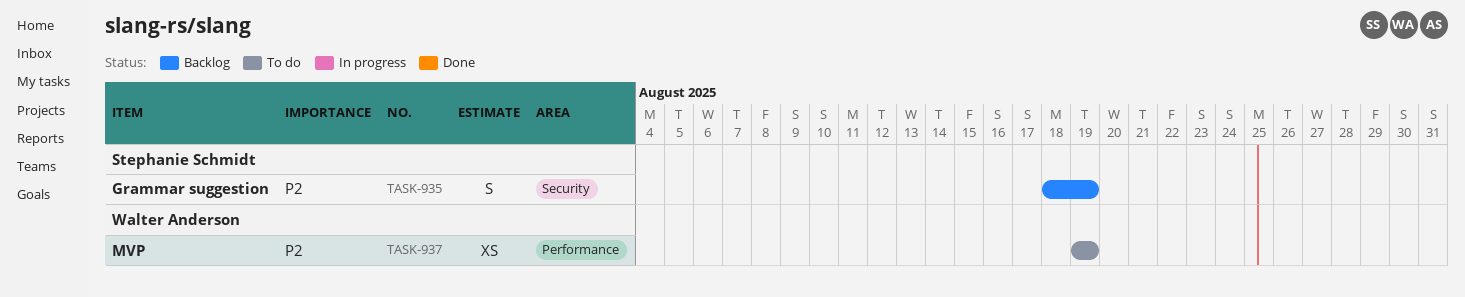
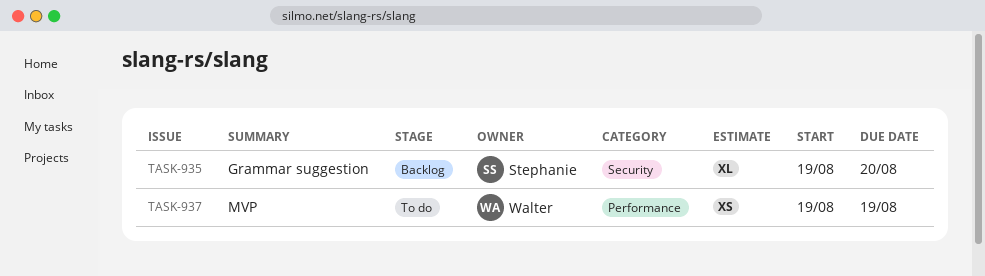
TASK-935, estimate: S -> XL
TASK-935, start: Aug 18 -> Aug 19
TASK-935, due: Aug 19 -> Aug 20

